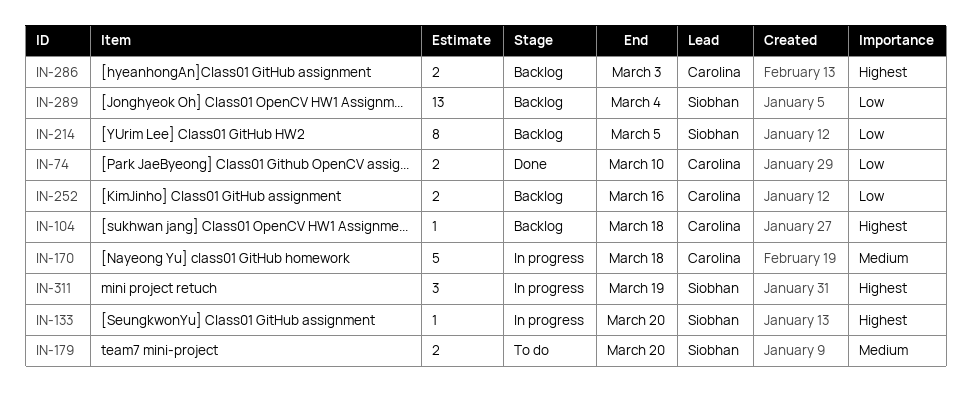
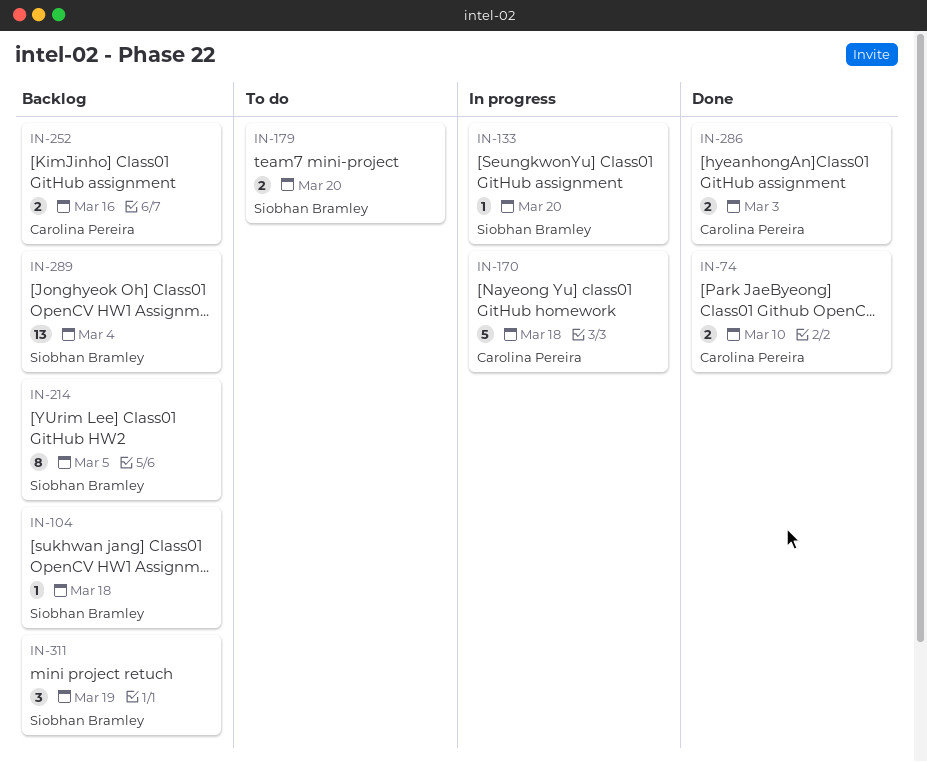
IN-104, owner: Carolina Pereira -> Siobhan Bramley
IN-286, status: Backlog -> Done
IN-311, status: In progress -> Backlog

